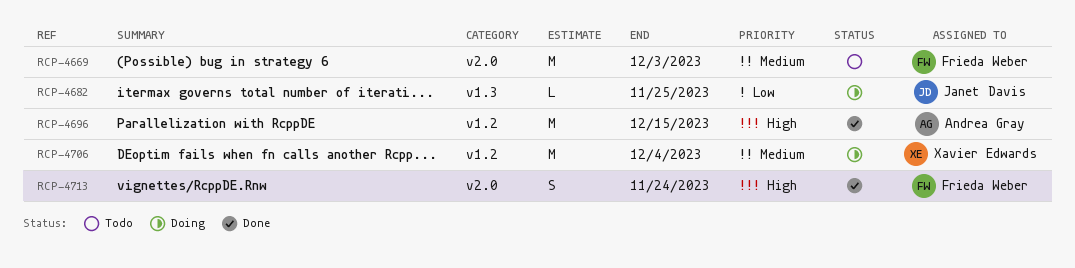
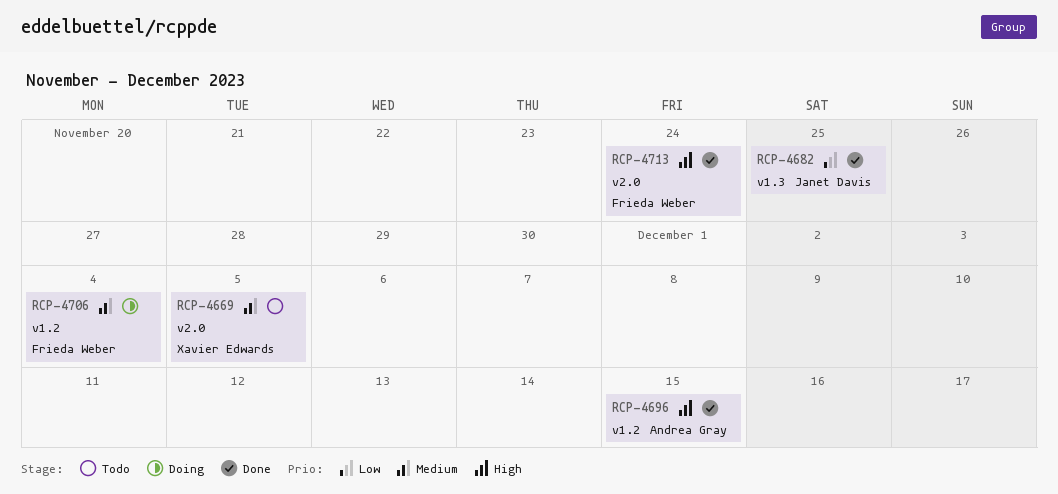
RCP-4669, owner: Frieda Weber -> Xavier Edwards
RCP-4669, due: Dec 3 -> Dec 5
RCP-4682, status: Doing -> Done
RCP-4706, owner: Xavier Edwards -> Frieda Weber

